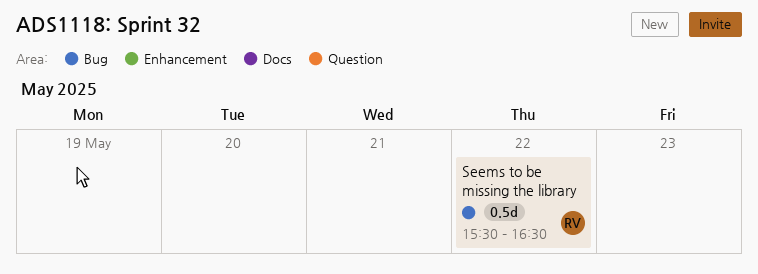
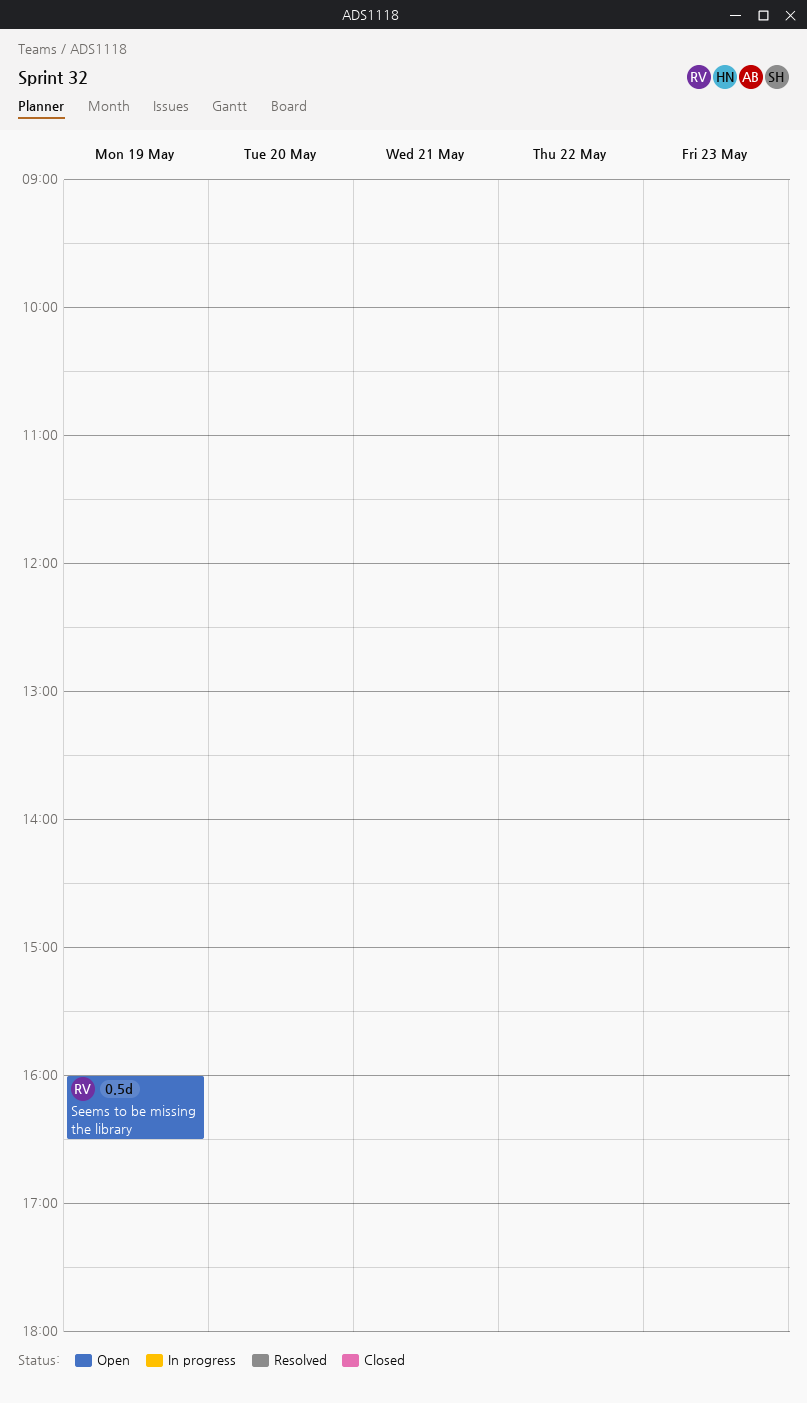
Seems to be missing the library, day: May 22 -> May 19
Seems to be missing the library, begins: 15:30 -> 16:00

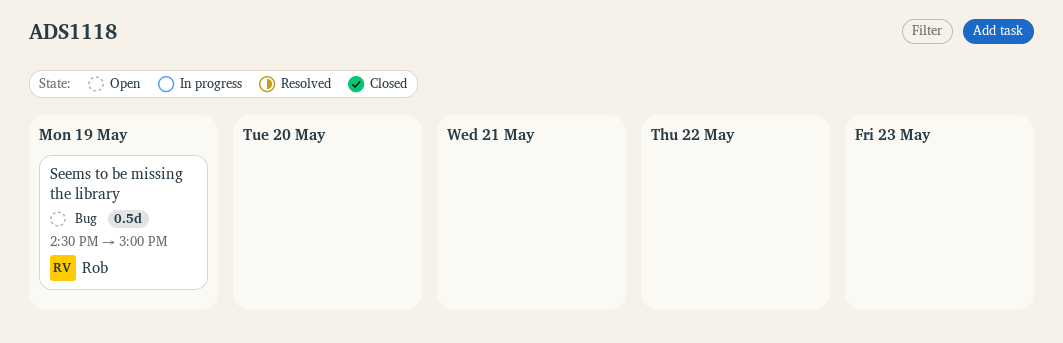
Seems to be missing the library, begins: 16:00 -> 14:30
Seems to be missing the library, ends: 16:30 -> 15:00

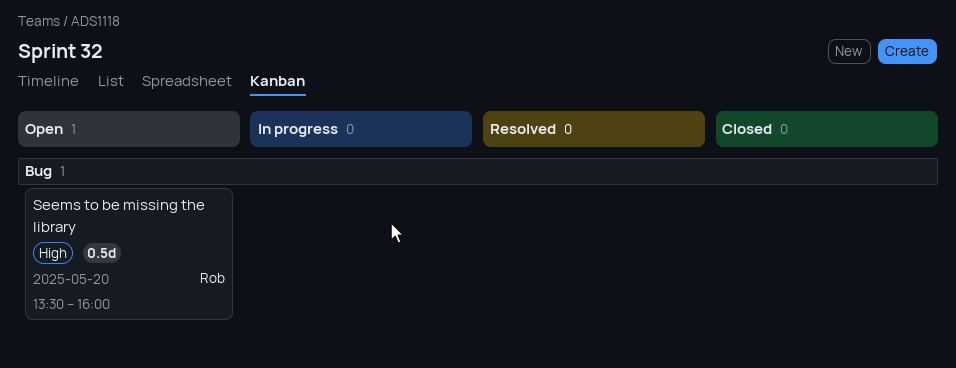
Seems to be missing the library, day: May 19 -> May 20
Seems to be missing the library, begins: 14:30 -> 13:30
Seems to be missing the library, ends: 15:00 -> 16:00

